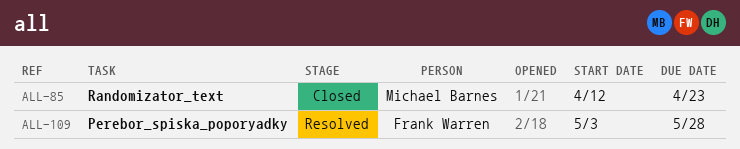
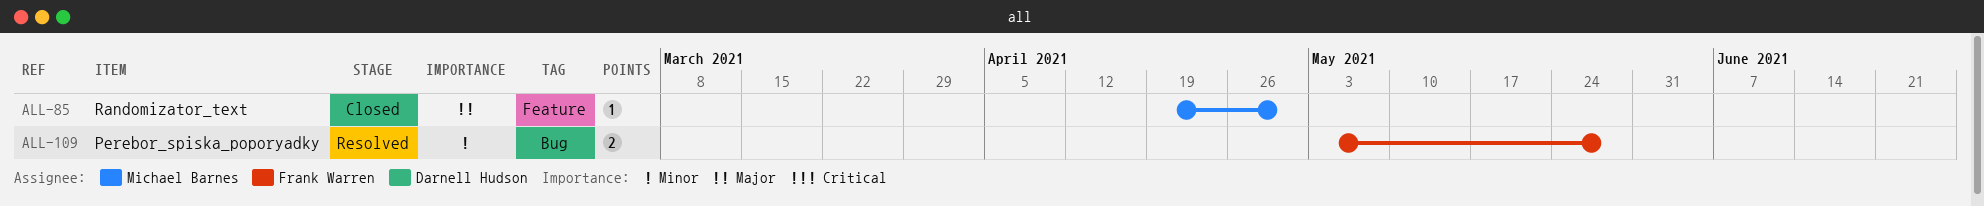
ALL-85, start: Apr 12 -> Apr 19
ALL-85, due: Apr 23 -> Apr 30

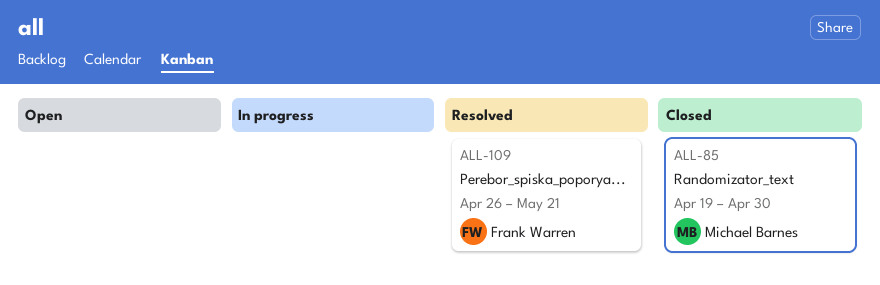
ALL-109, start: May 3 -> Apr 26
ALL-109, due: May 28 -> May 21

